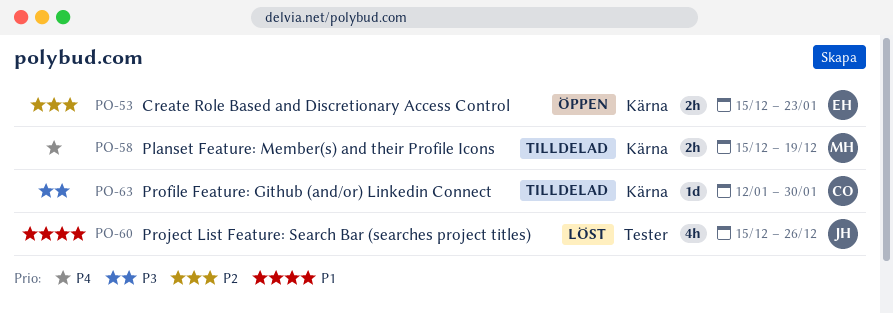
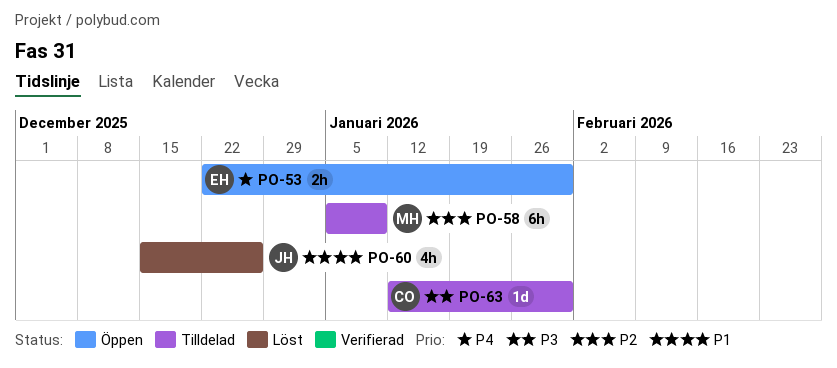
PO-53, priority: P2 -> P4
PO-53, start: Dec 15 -> Dec 22
PO-53, due: Jan 23 -> Jan 30
PO-58, priority: P4 -> P2
PO-58, estimate: 2h -> 6h
PO-58, start: Dec 15 -> Jan 5
PO-58, due: Dec 19 -> Jan 9

